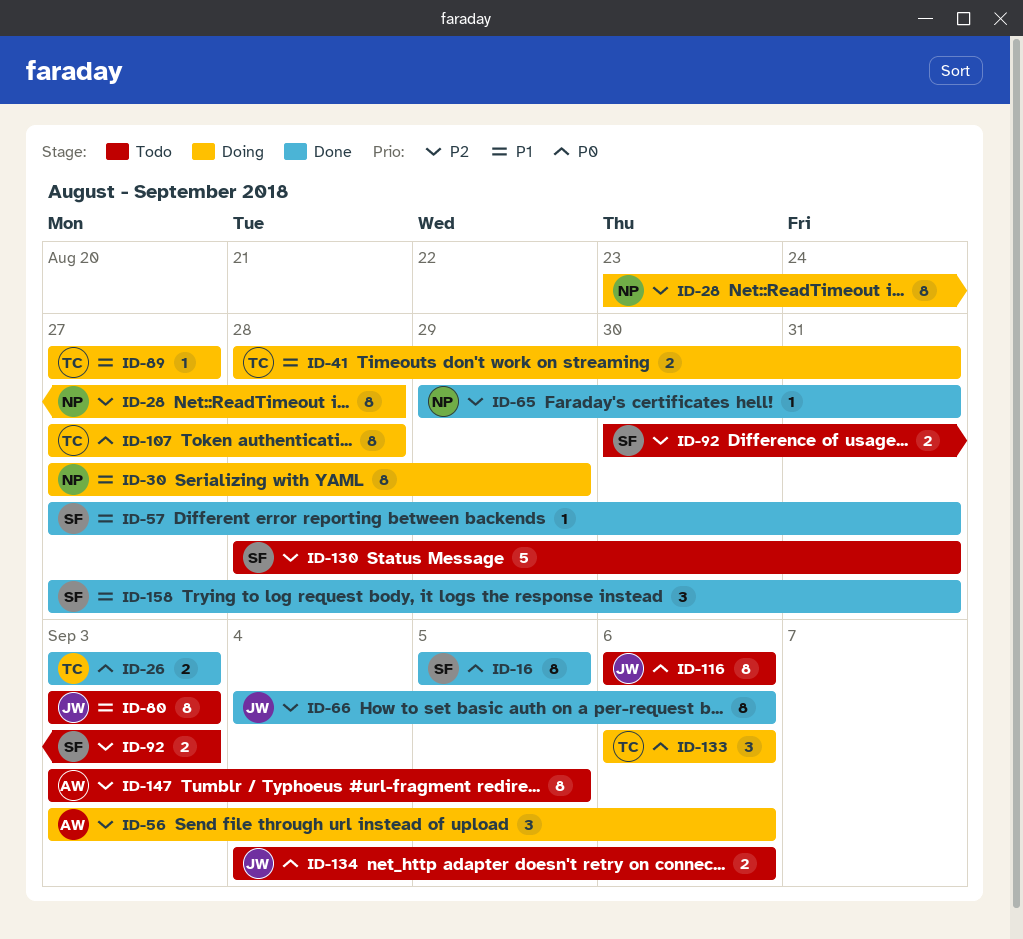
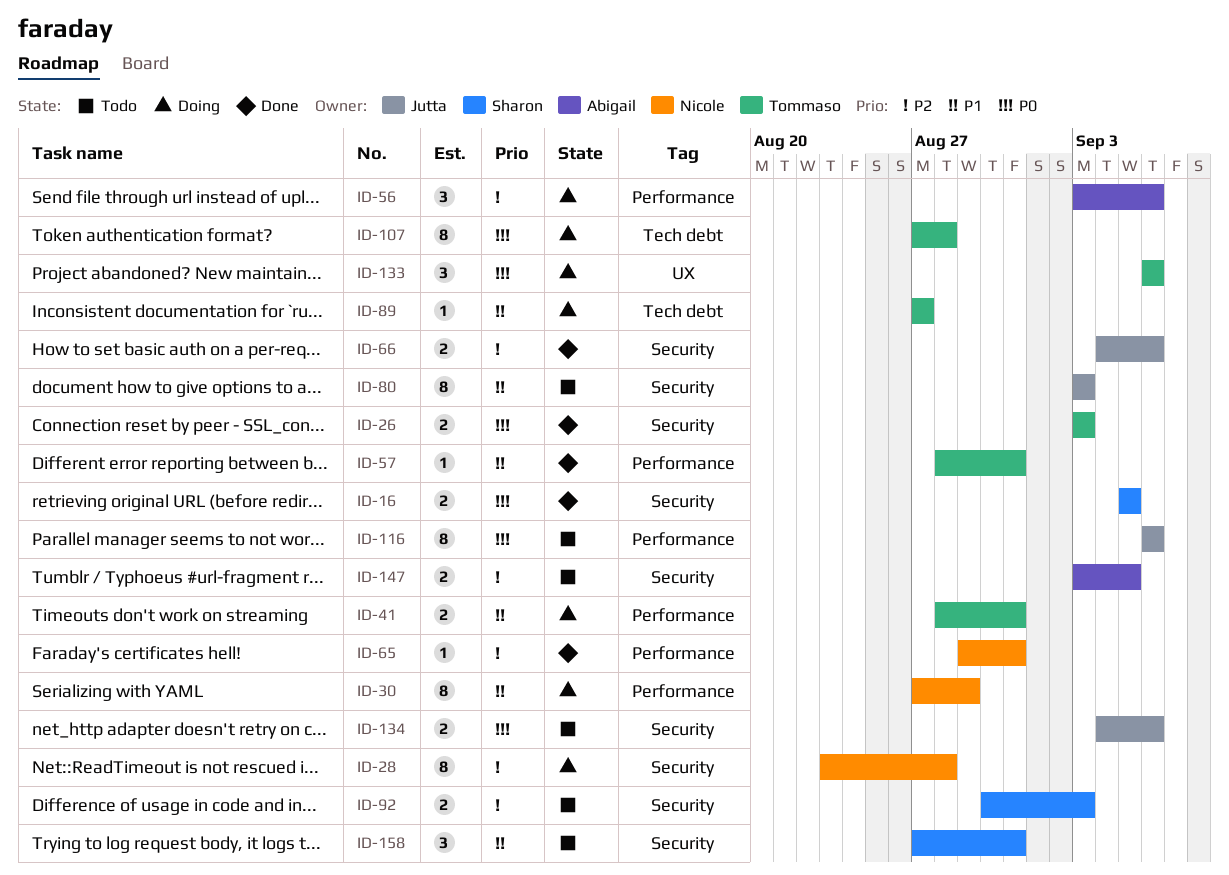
ID-16, estimate: 8 -> 2
ID-57, owner: Sharon -> Tommaso
ID-57, start: Aug 27 -> Aug 28
ID-66, estimate: 8 -> 2
ID-130: present -> none
ID-147, estimate: 8 -> 2
ID-158, status: Done -> Todo

